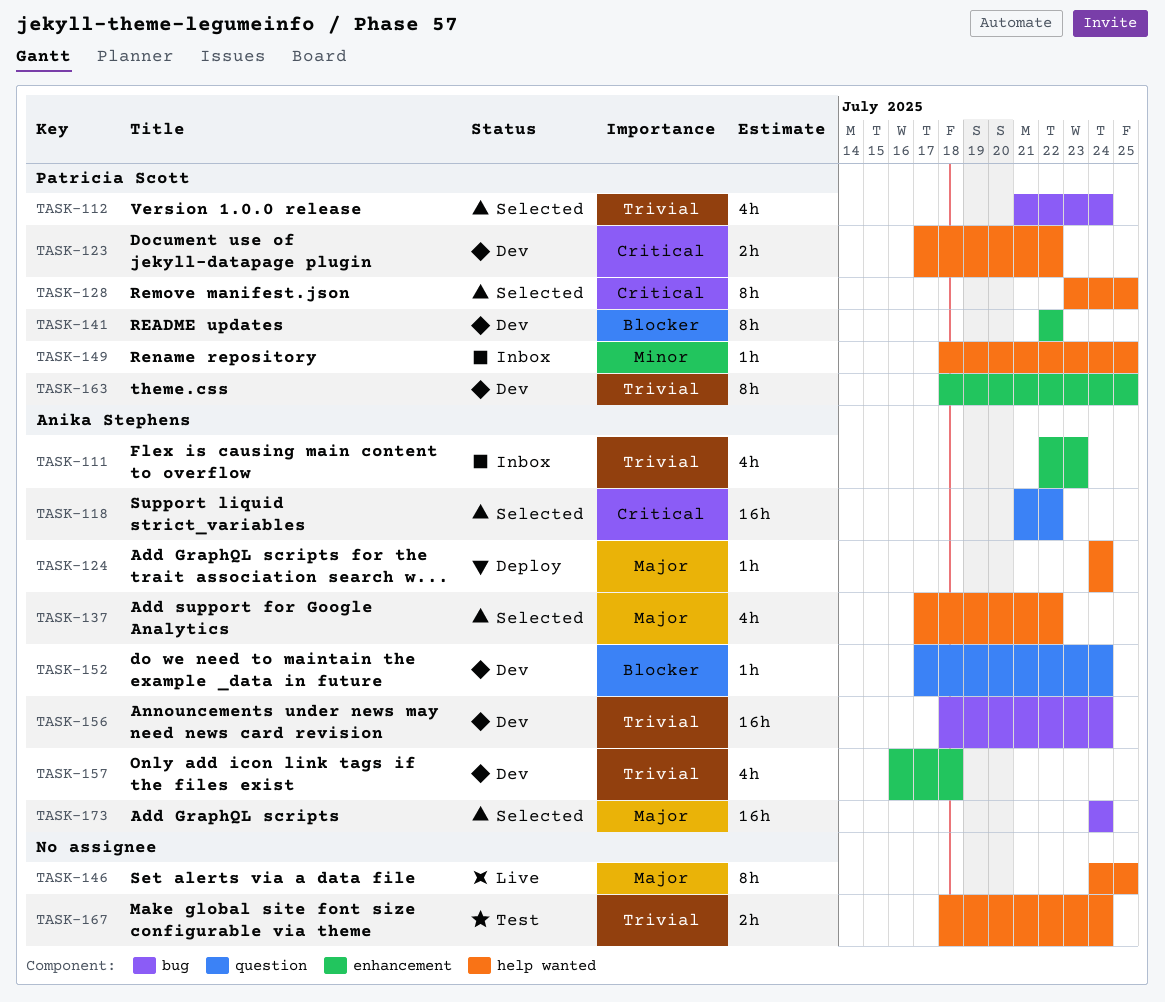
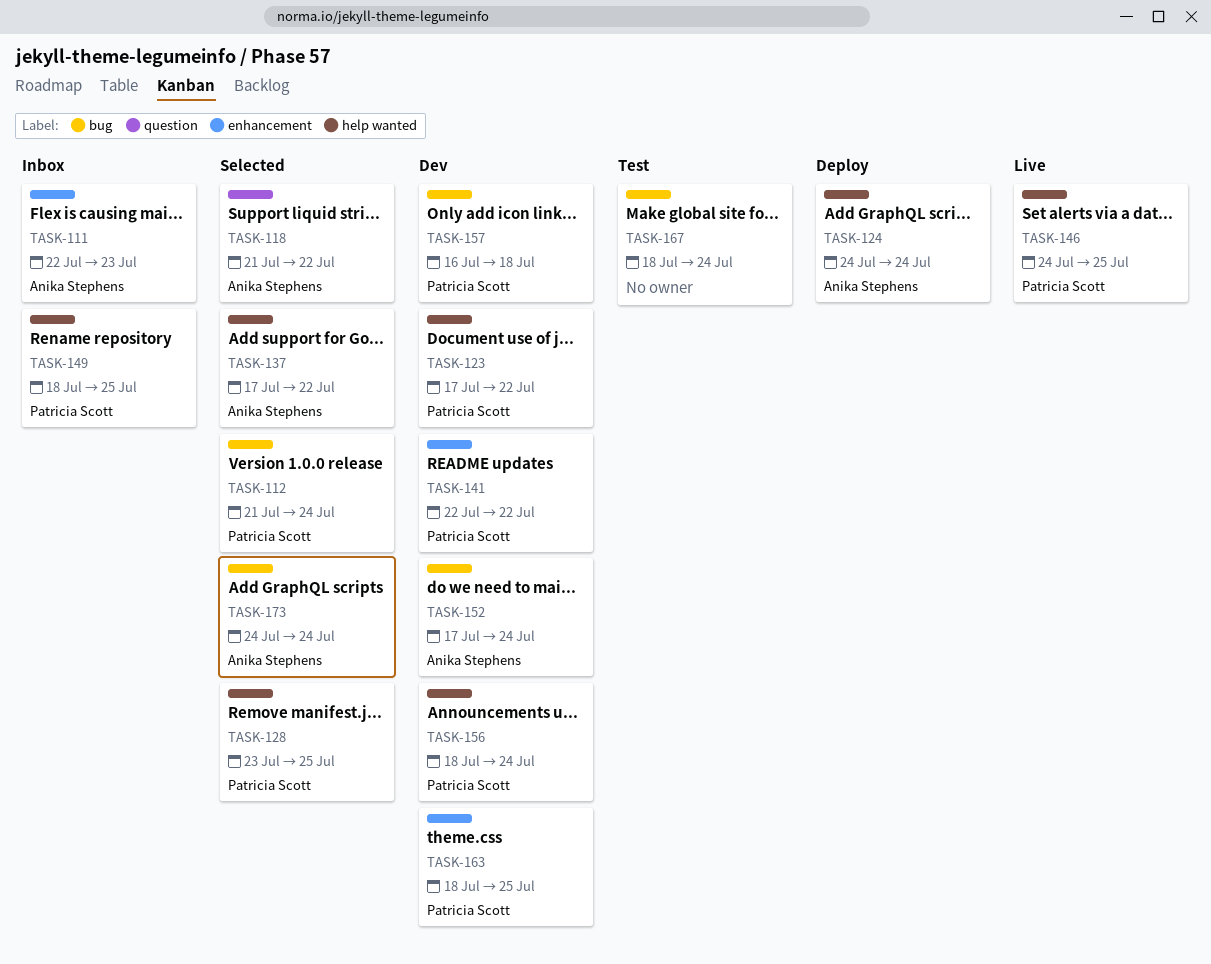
TASK-146, owner: none -> Patricia Scott
TASK-152, label: question -> bug
TASK-156, owner: Anika Stephens -> Patricia Scott
TASK-156, label: bug -> help wanted
TASK-157, owner: Anika Stephens -> Patricia Scott
TASK-157, label: enhancement -> bug
TASK-167, label: help wanted -> bug

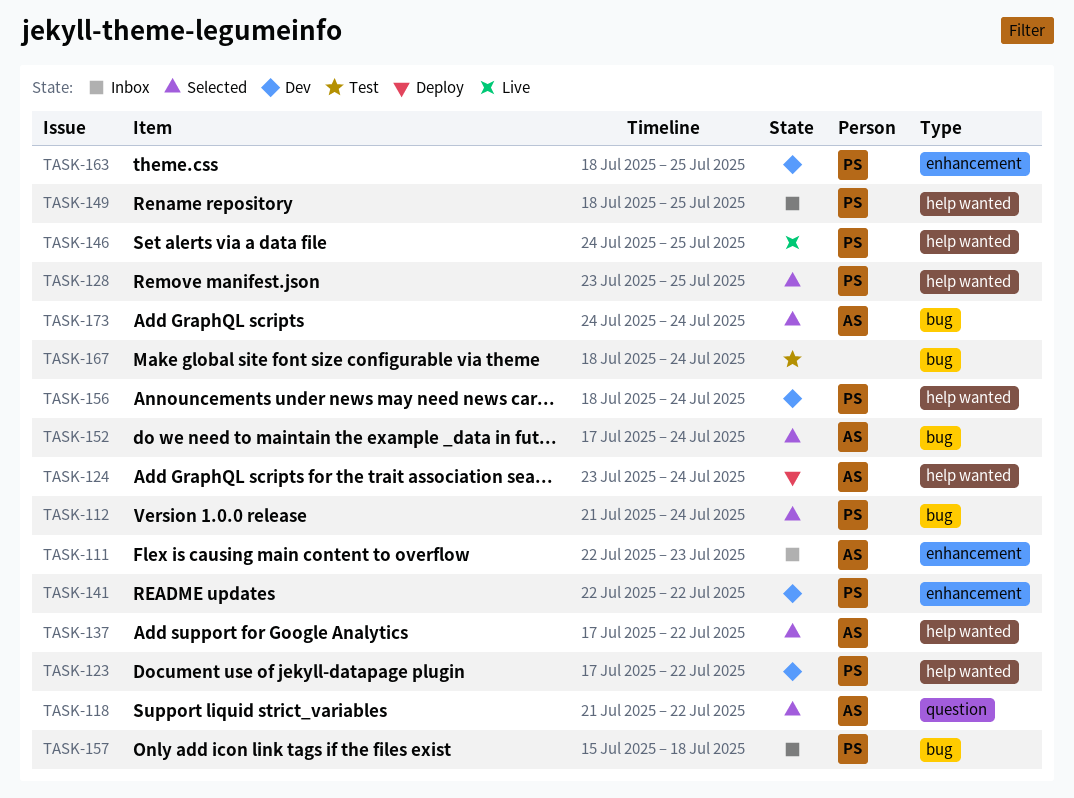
TASK-124, start: Jul 24 -> Jul 23
TASK-152, status: Dev -> Selected
TASK-157, status: Dev -> Inbox
TASK-157, start: Jul 16 -> Jul 15

